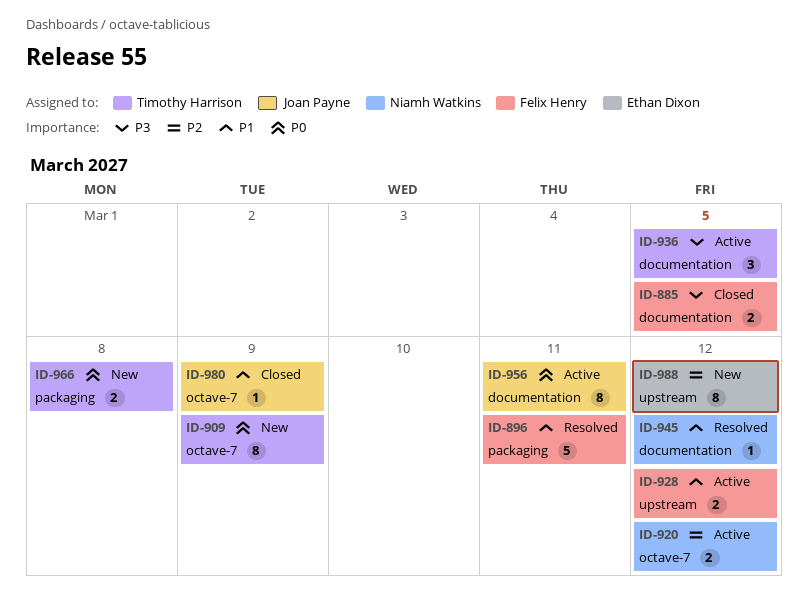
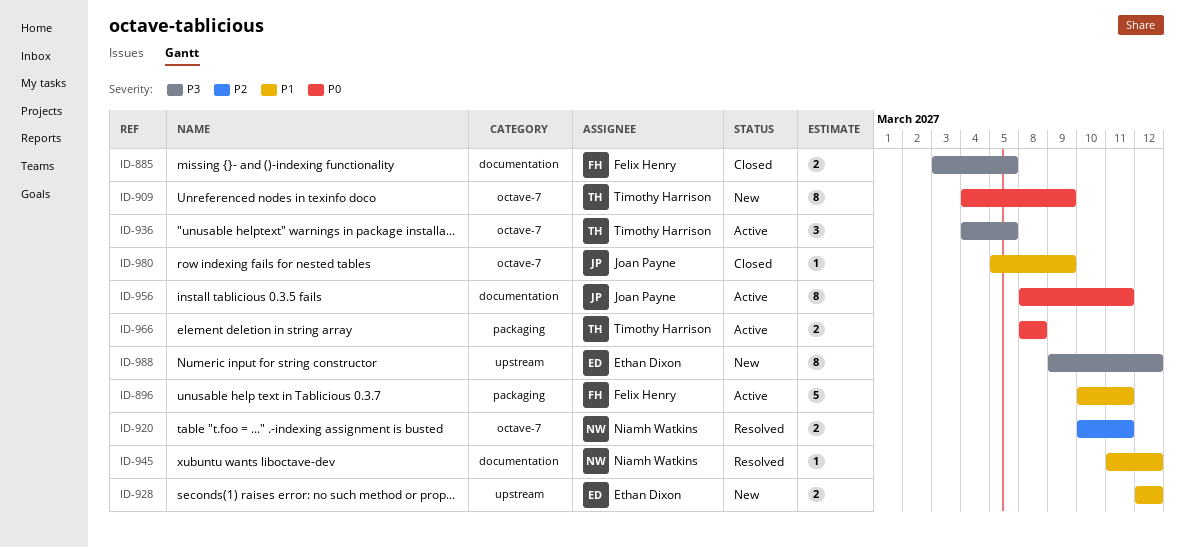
ID-896, status: Resolved -> Active
ID-920, status: Active -> Resolved
ID-920, due: Mar 12 -> Mar 11
ID-928, status: Active -> New
ID-928, owner: Felix Henry -> Ethan Dixon
ID-936, label: documentation -> octave-7
ID-966, status: New -> Active
ID-988, priority: P2 -> P3

